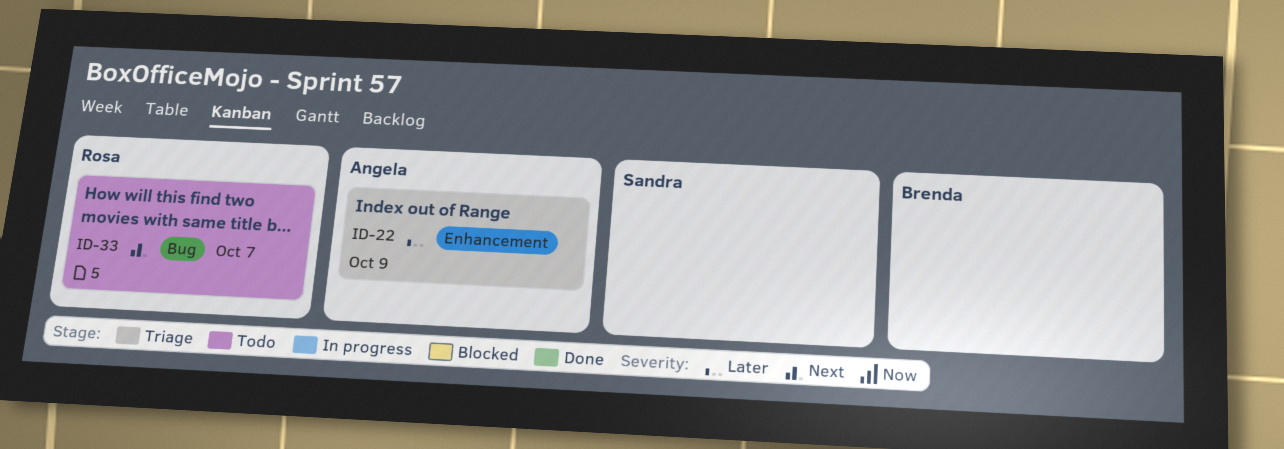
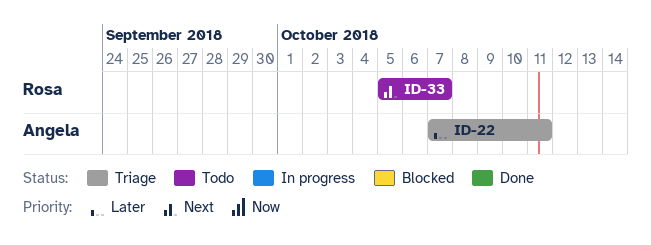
ID-22, due: Oct 9 -> Oct 11

